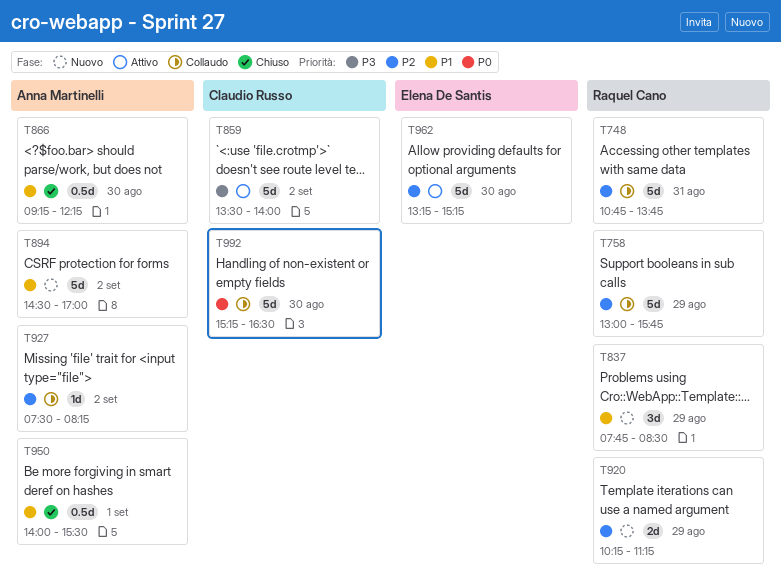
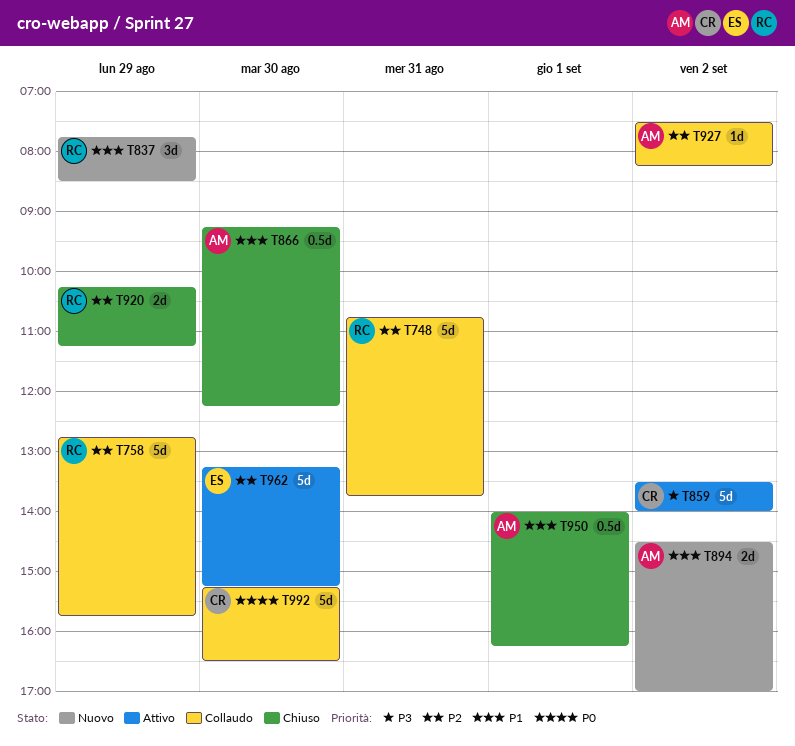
T758, begins: 13:00 -> 12:45
T894, estimate: 5d -> 2d
T920, status: Nuovo -> Chiuso
T950, ends: 15:30 -> 16:15

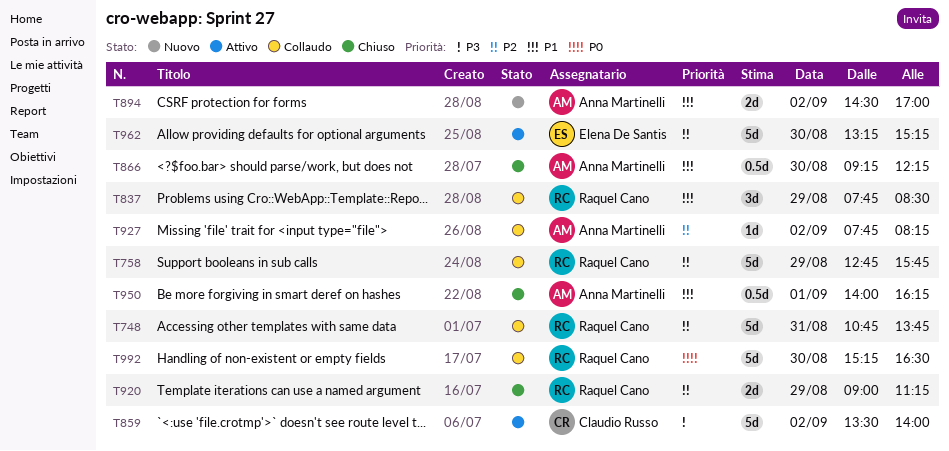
T837, status: Nuovo -> Collaudo
T920, begins: 10:15 -> 09:00
T927, begins: 07:30 -> 07:45
T992, owner: Claudio Russo -> Raquel Cano

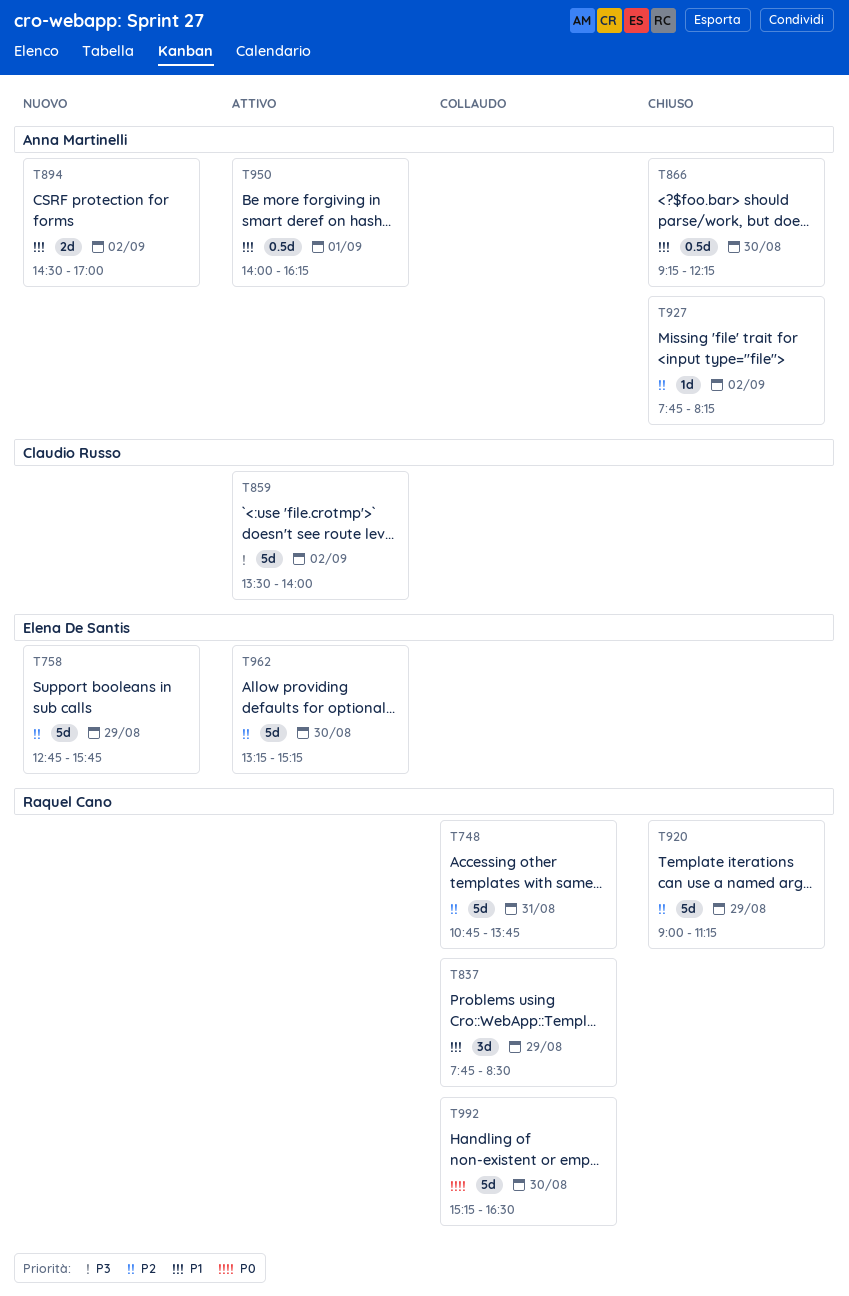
T758, status: Collaudo -> Nuovo
T758, owner: Raquel Cano -> Elena De Santis
T920, estimate: 2d -> 5d
T927, status: Collaudo -> Chiuso
T950, status: Chiuso -> Attivo

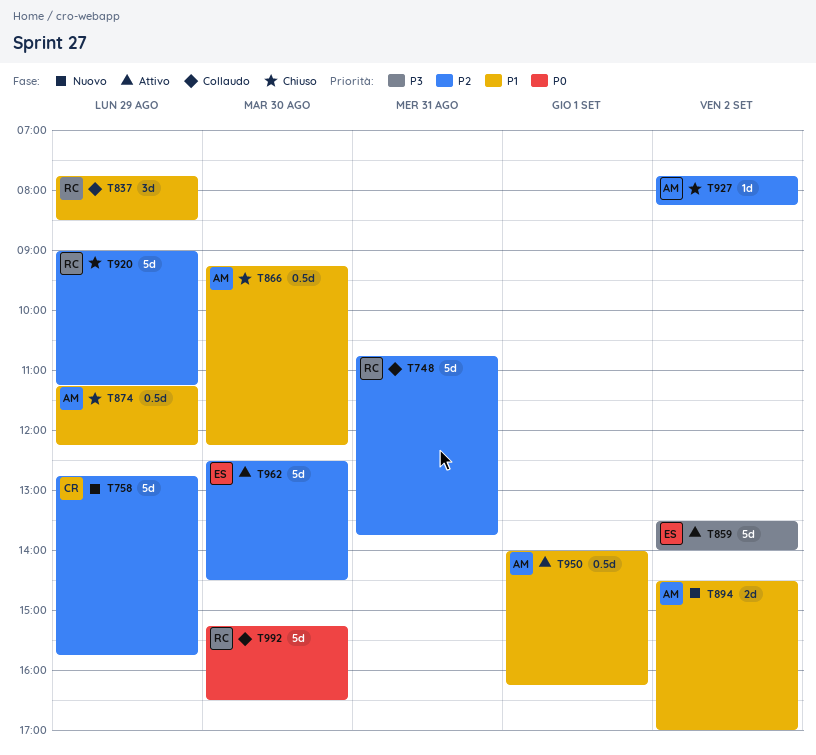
T758, owner: Elena De Santis -> Claudio Russo
T859, owner: Claudio Russo -> Elena De Santis
T874: none -> present
T962, begins: 13:15 -> 12:30
T962, ends: 15:15 -> 14:30

